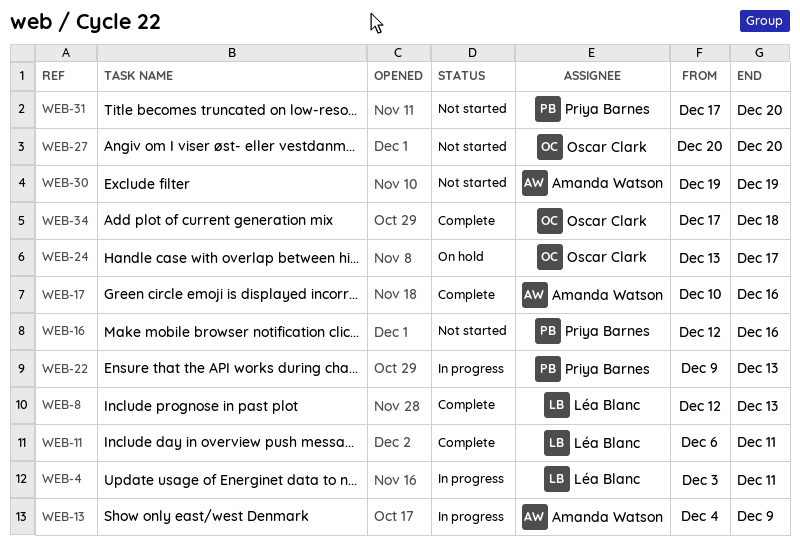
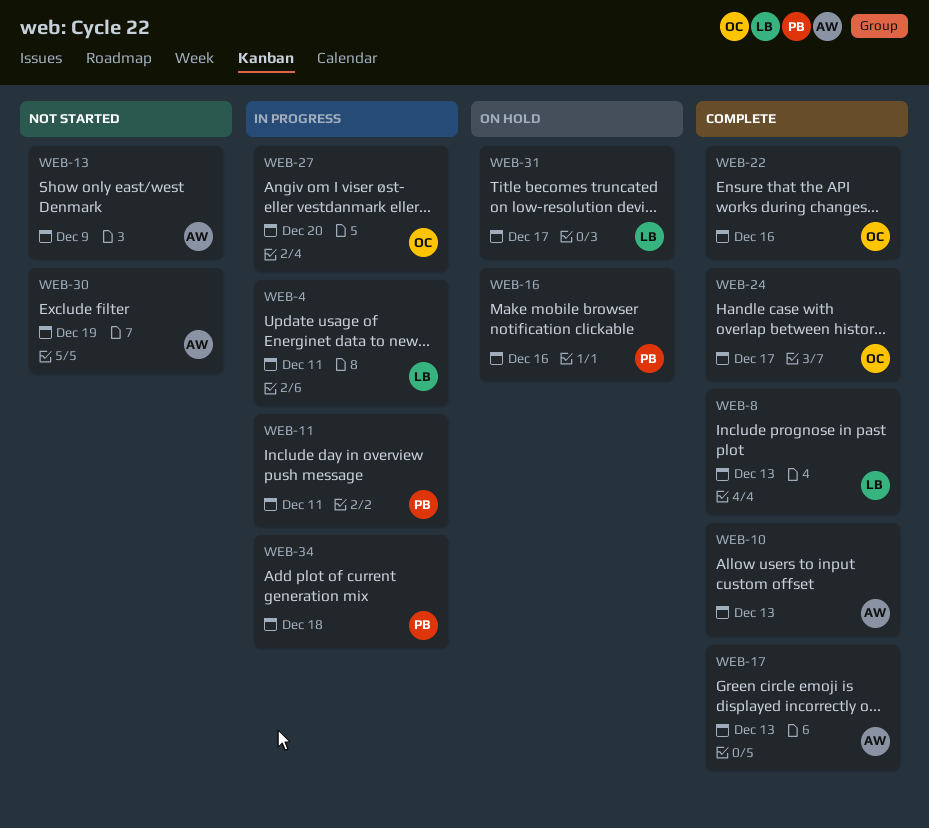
WEB-10: none -> present
WEB-11, status: Complete -> In progress
WEB-11, owner: Léa Blanc -> Priya Barnes
WEB-13, status: In progress -> Not started
WEB-16, status: Not started -> On hold
WEB-17, due: Dec 16 -> Dec 13
WEB-22, status: In progress -> Complete
WEB-22, owner: Priya Barnes -> Oscar Clark
WEB-22, due: Dec 13 -> Dec 16
WEB-24, status: On hold -> Complete
WEB-27, status: Not started -> In progress
WEB-31, status: Not started -> On hold
WEB-31, owner: Priya Barnes -> Léa Blanc
WEB-31, due: Dec 20 -> Dec 17
WEB-34, status: Complete -> In progress
WEB-34, owner: Oscar Clark -> Priya Barnes

